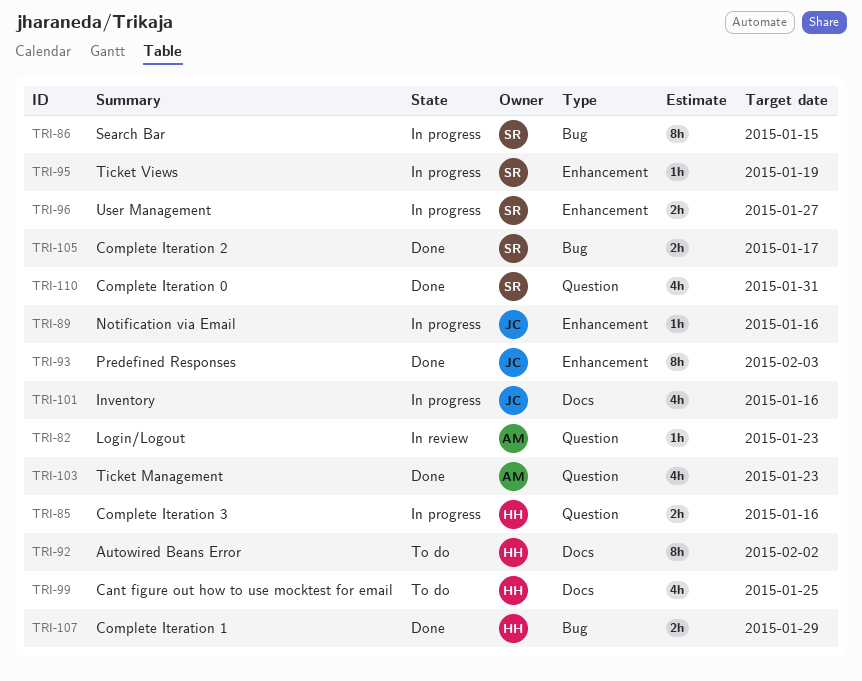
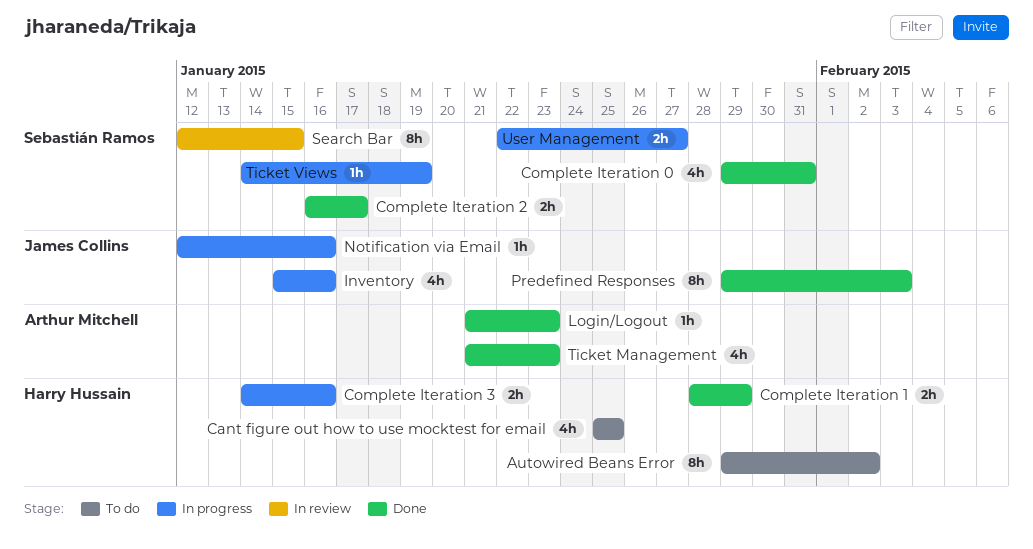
Login/Logout, status: In review -> Done
Search Bar, status: In progress -> In review

